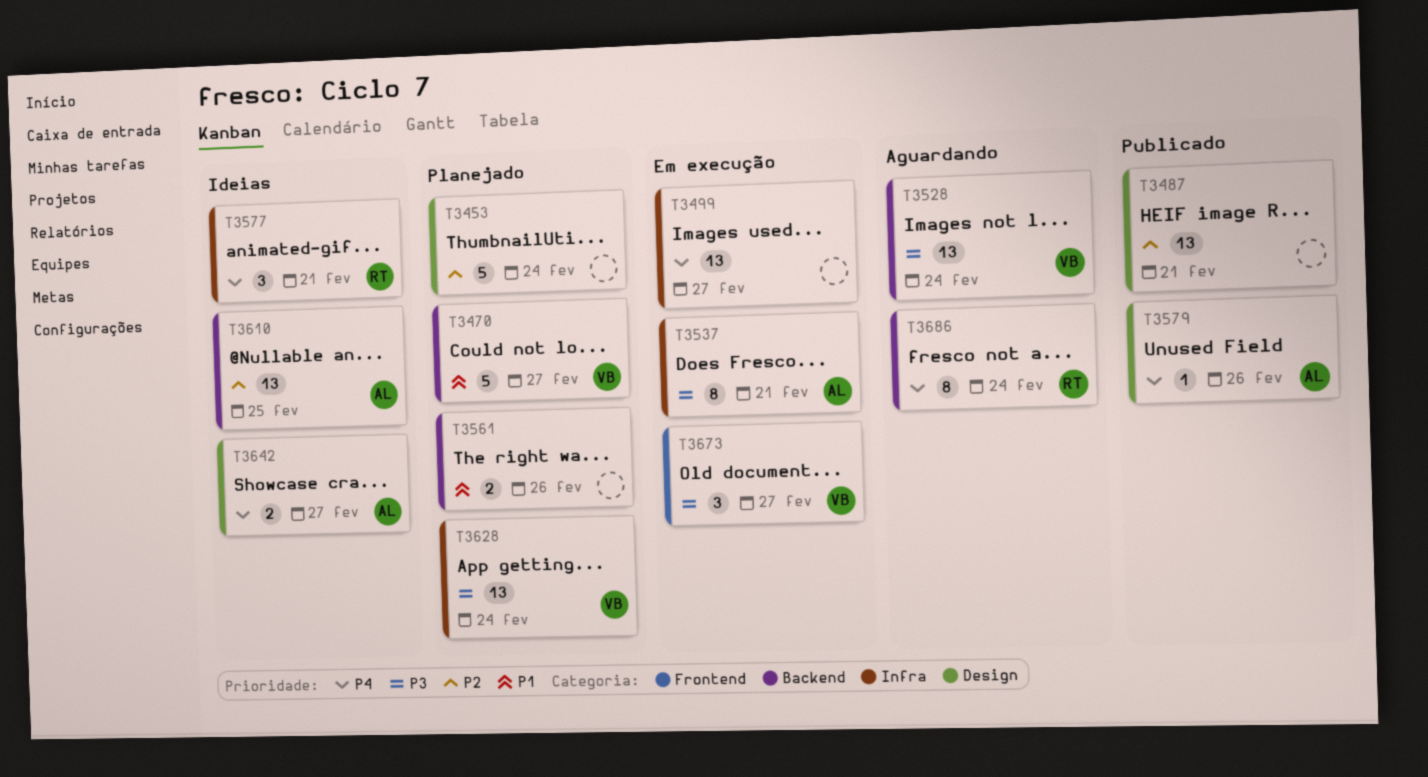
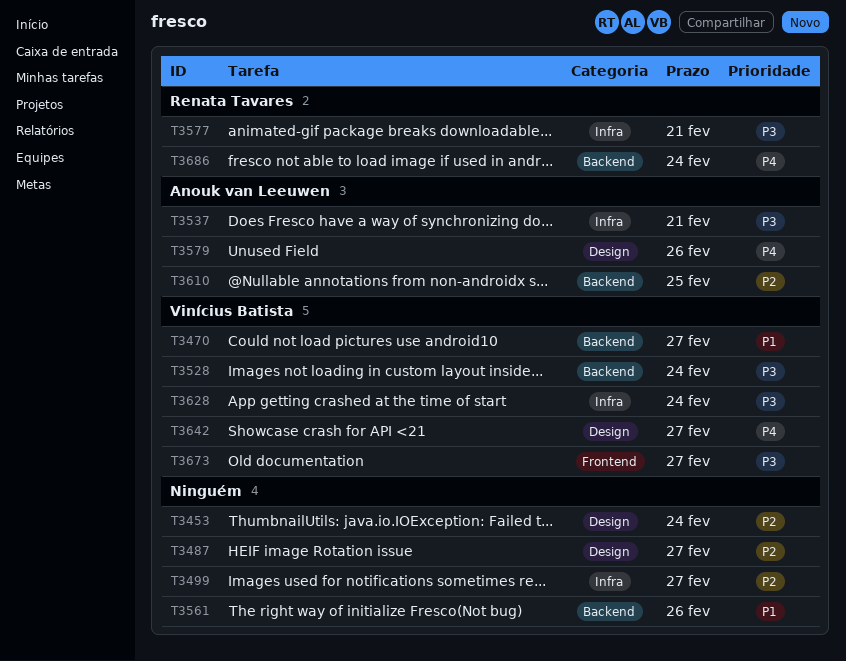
T3487, due: Feb 21 -> Feb 27
T3499, priority: P4 -> P2
T3577, priority: P4 -> P3
T3642, owner: Anouk van Leeuwen -> Vinícius Batista

